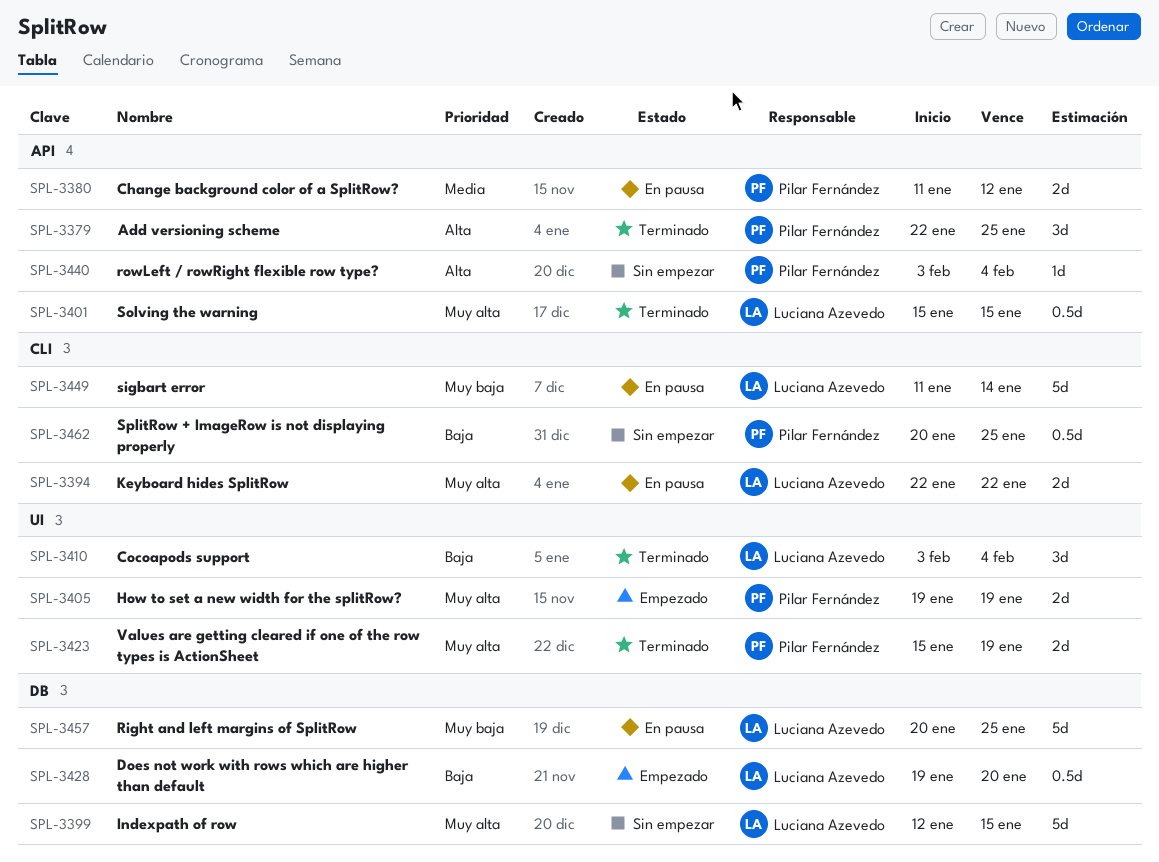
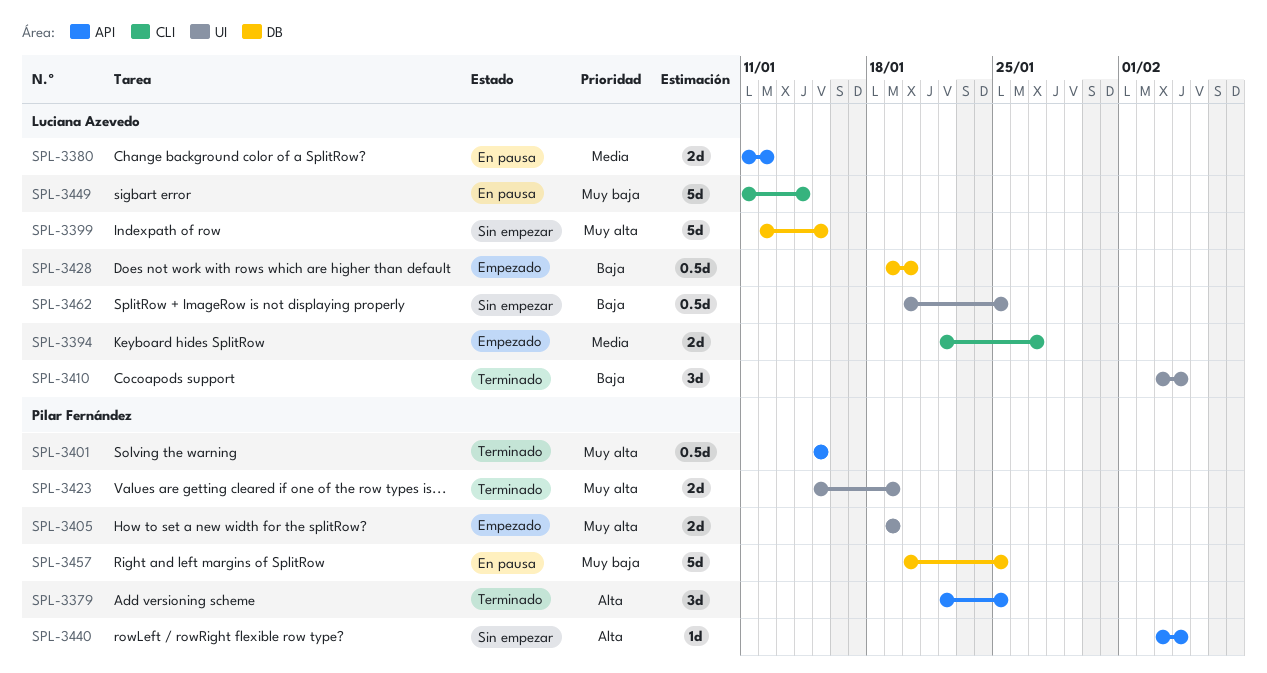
SPL-3380, owner: Pilar Fernández -> Luciana Azevedo
SPL-3394, status: En pausa -> Empezado
SPL-3394, priority: Muy alta -> Media
SPL-3394, due: Jan 22 -> Jan 27
SPL-3401, owner: Luciana Azevedo -> Pilar Fernández
SPL-3457, owner: Luciana Azevedo -> Pilar Fernández
SPL-3462, owner: Pilar Fernández -> Luciana Azevedo
SPL-3462, label: CLI -> UI

